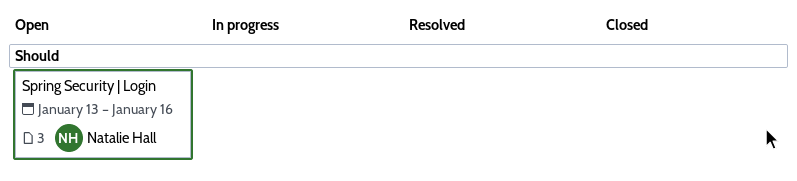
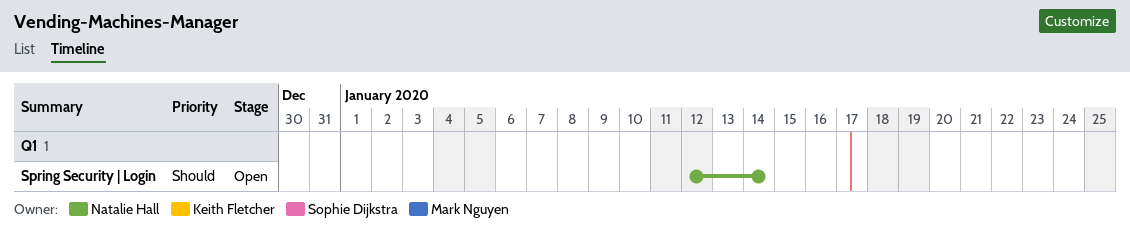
Spring Security | Login, start: Jan 13 -> Jan 12
Spring Security | Login, due: Jan 16 -> Jan 14

